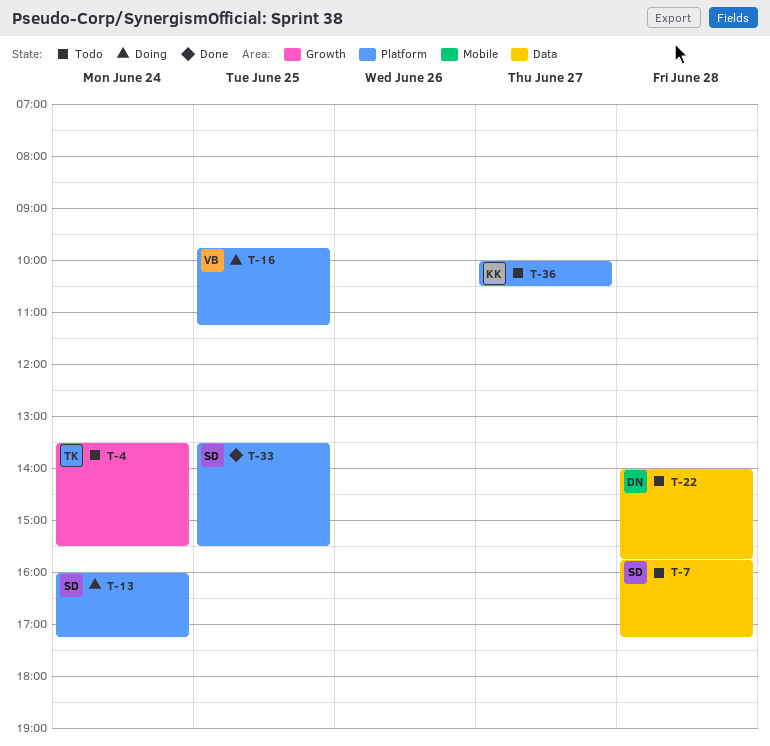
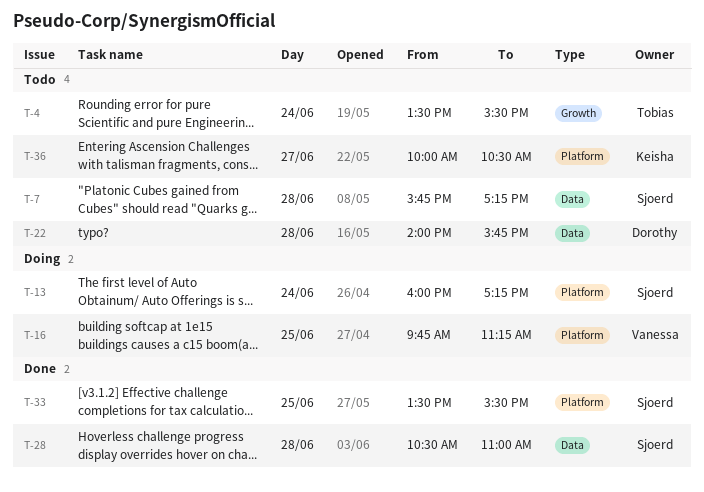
T-28: none -> present

